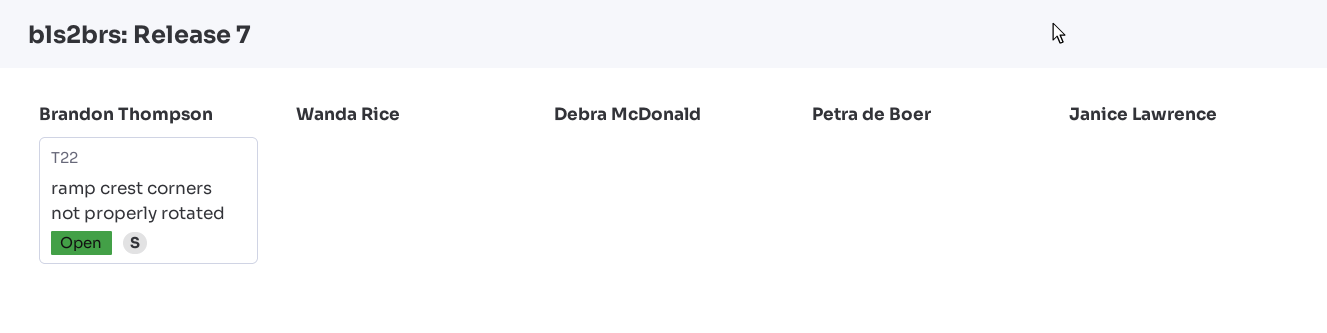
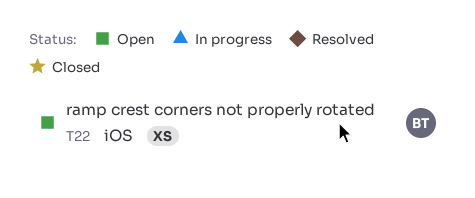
T22, estimate: S -> XS

